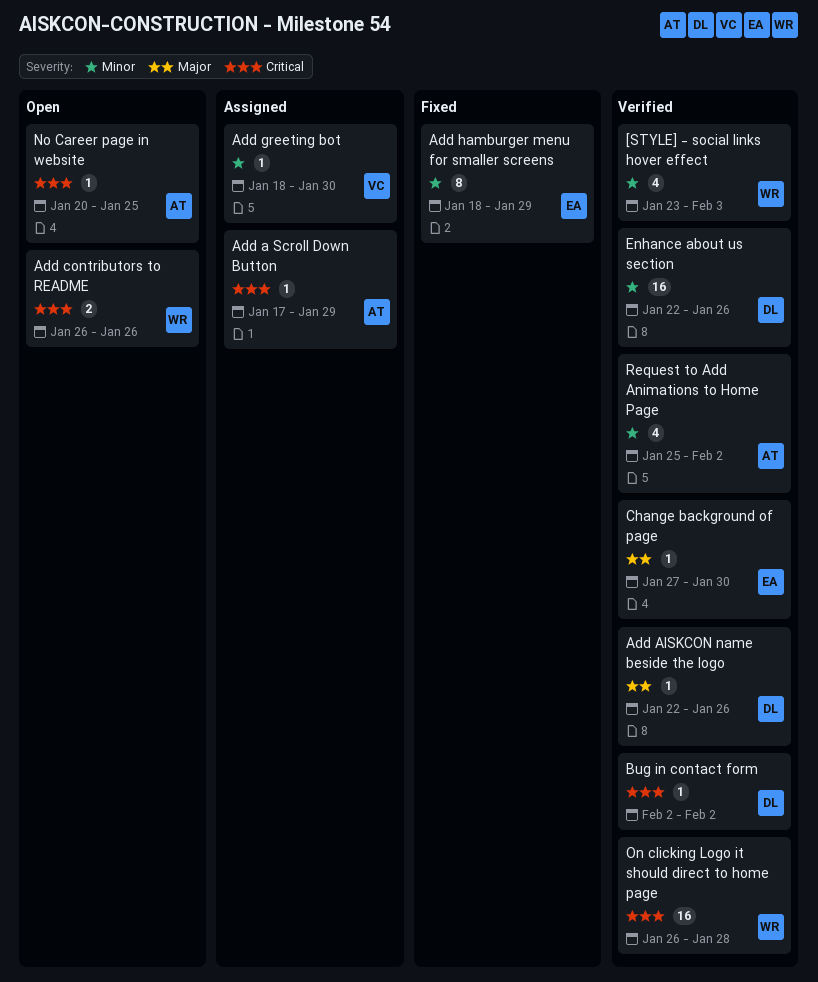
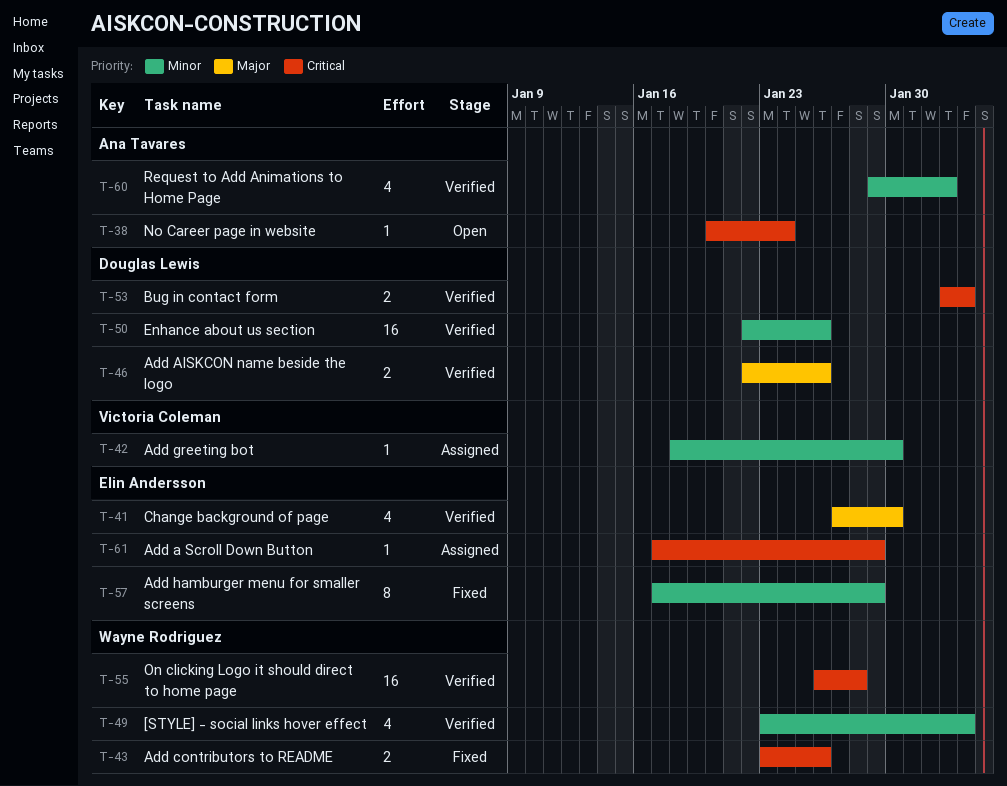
Add a Scroll Down Button, owner: Ana Tavares -> Elin Andersson
Add AISKCON name beside the logo, estimate: 1 -> 2
Add contributors to README, status: Open -> Fixed
Add contributors to README, start: Jan 26 -> Jan 23
Add hamburger menu for smaller screens, start: Jan 18 -> Jan 17
Bug in contact form, estimate: 1 -> 2
Bug in contact form, due: Feb 2 -> Feb 3
Change background of page, estimate: 1 -> 4
No Career page in website, due: Jan 25 -> Jan 24
Request to Add Animations to Home Page, start: Jan 25 -> Jan 29

